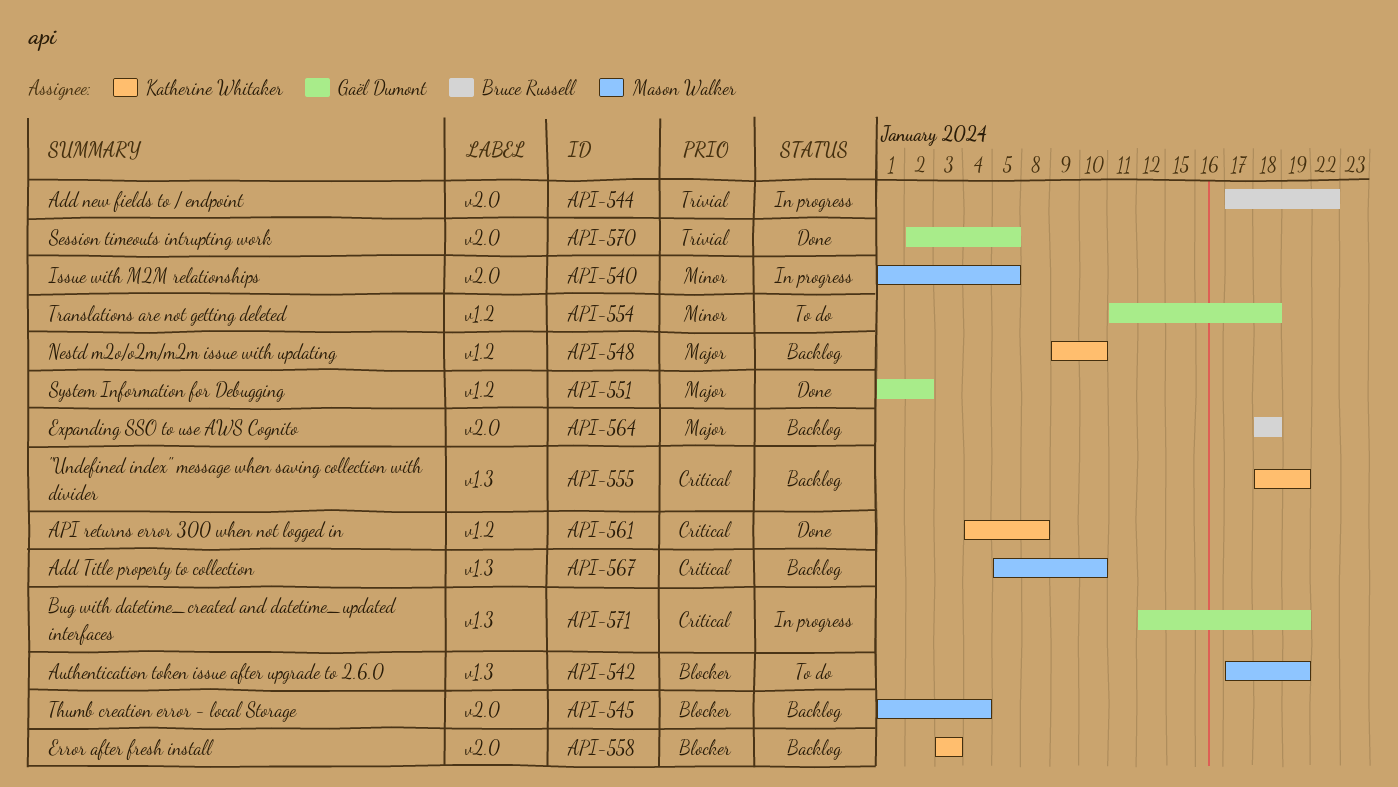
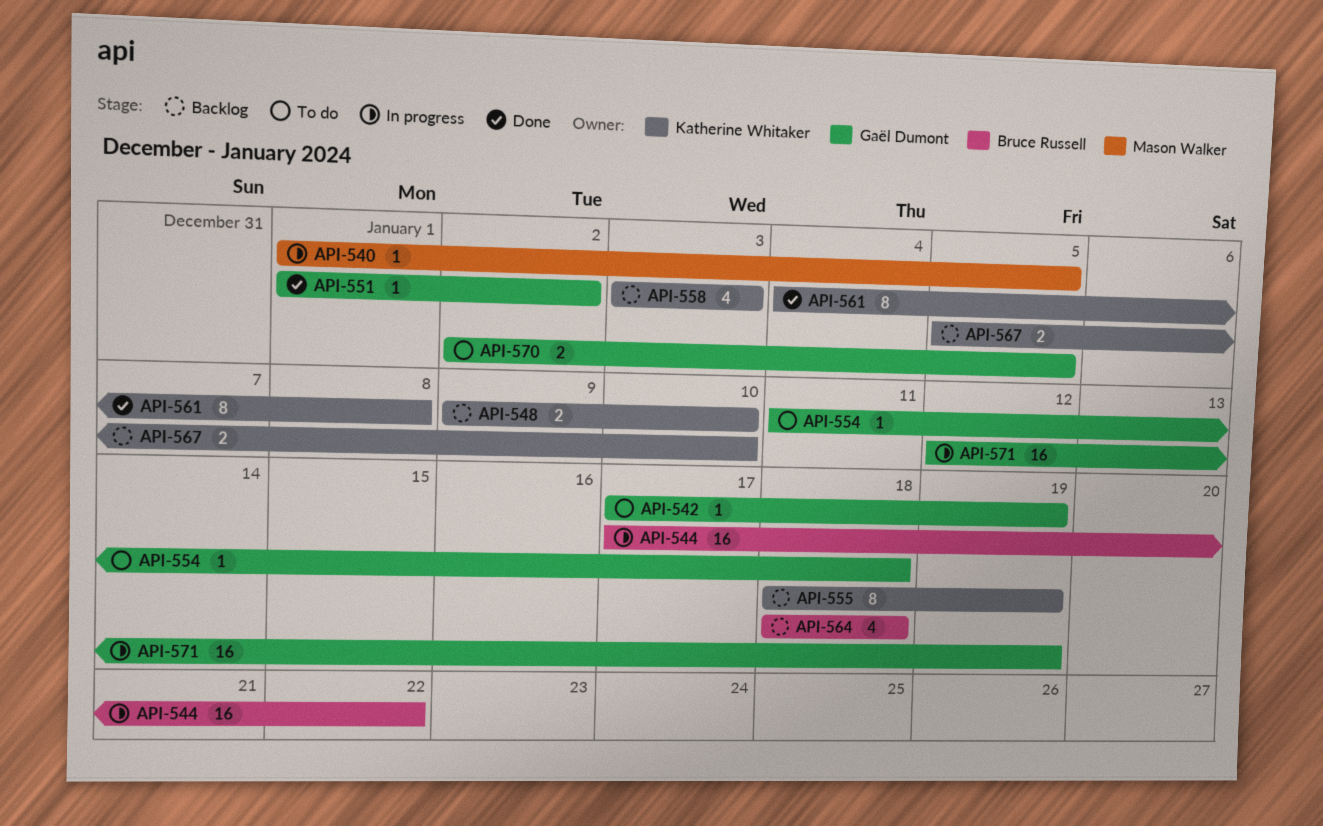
API-542, owner: Mason Walker -> Gaël Dumont
API-545: present -> none
API-567, owner: Mason Walker -> Katherine Whitaker
API-570, status: Done -> To do

